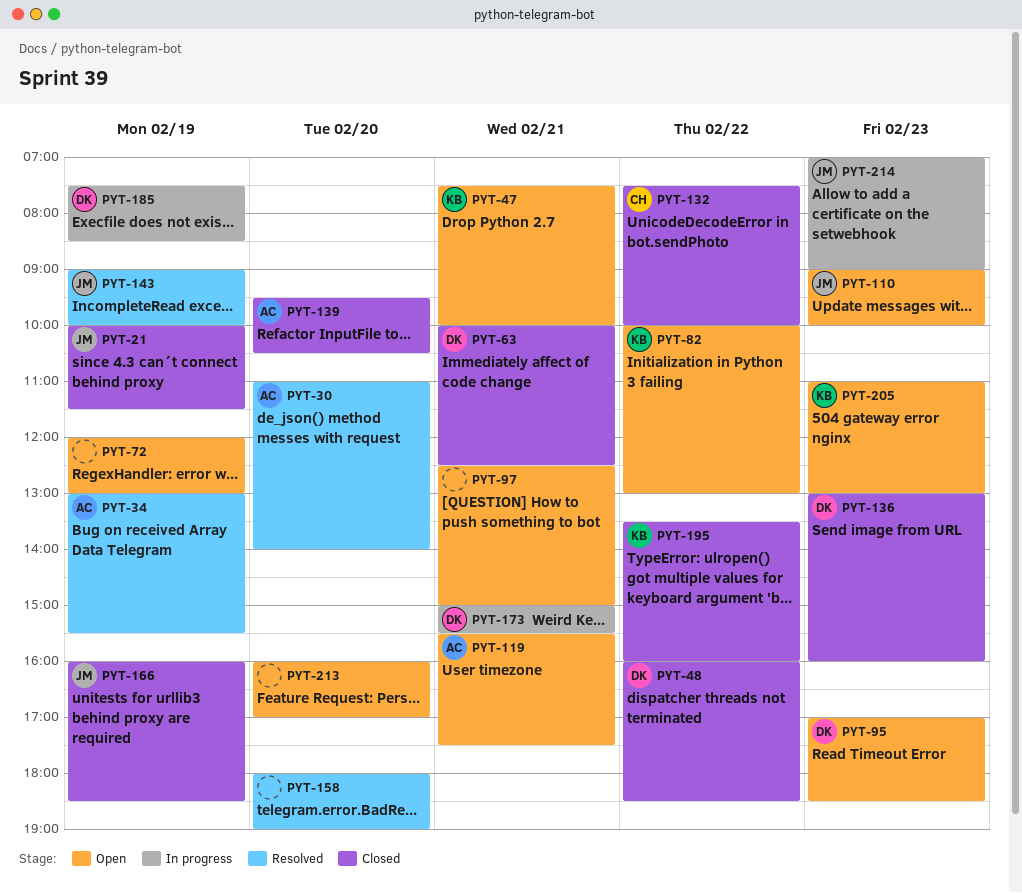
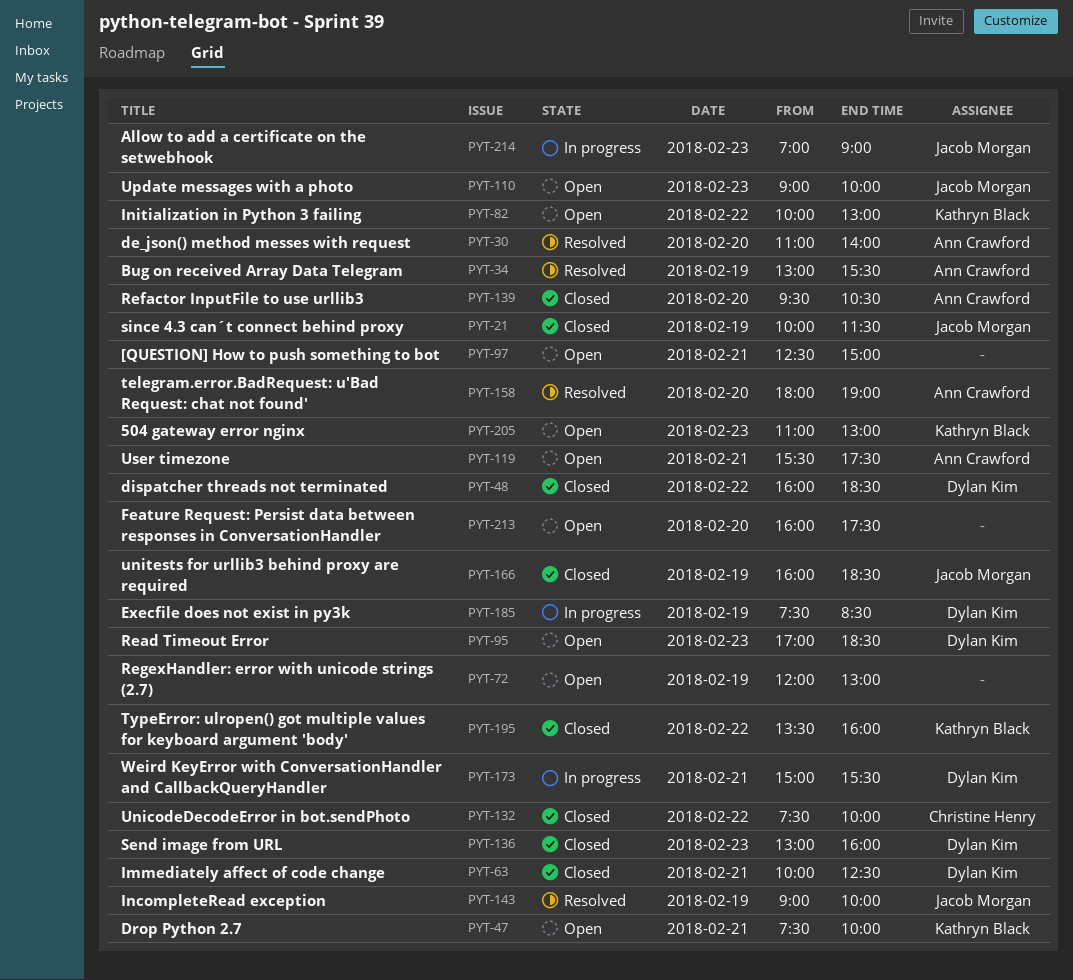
PYT-158, owner: none -> Ann Crawford
PYT-213, ends: 17:00 -> 17:30

